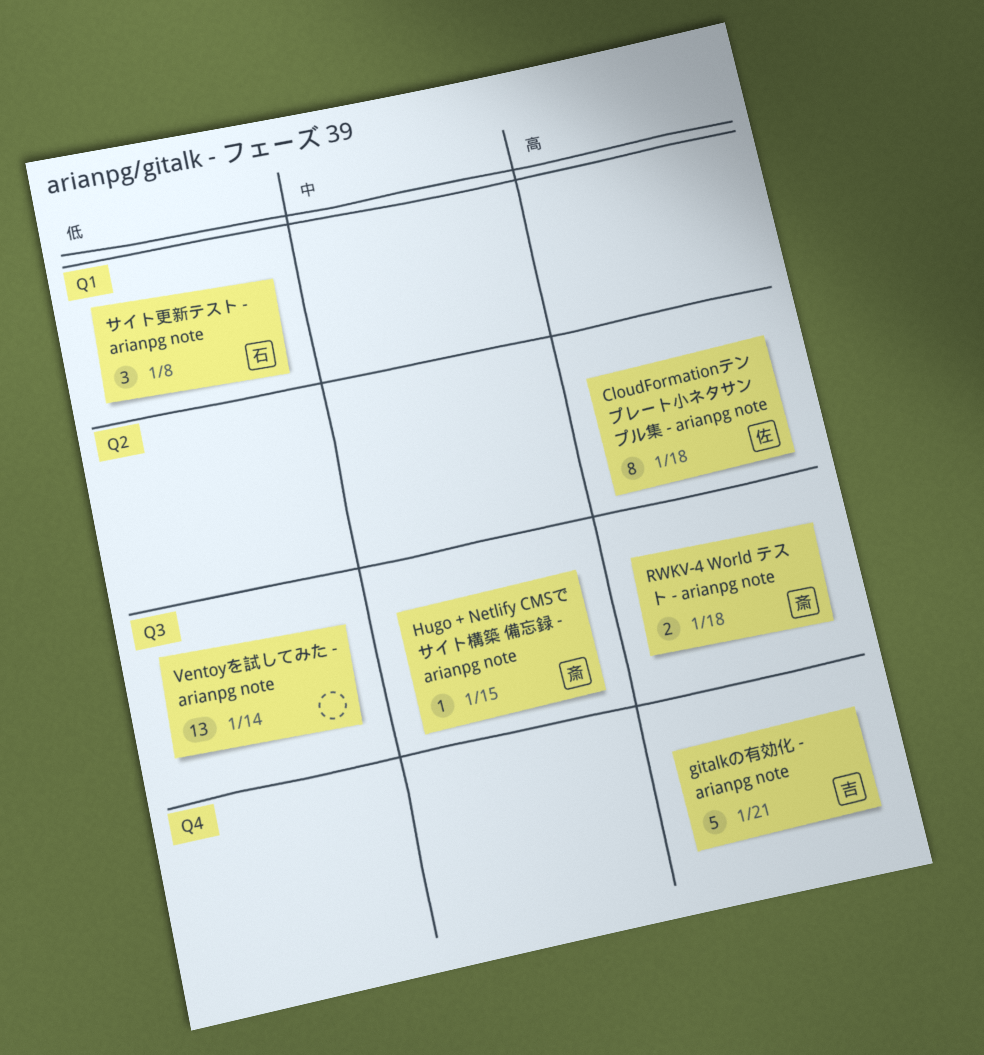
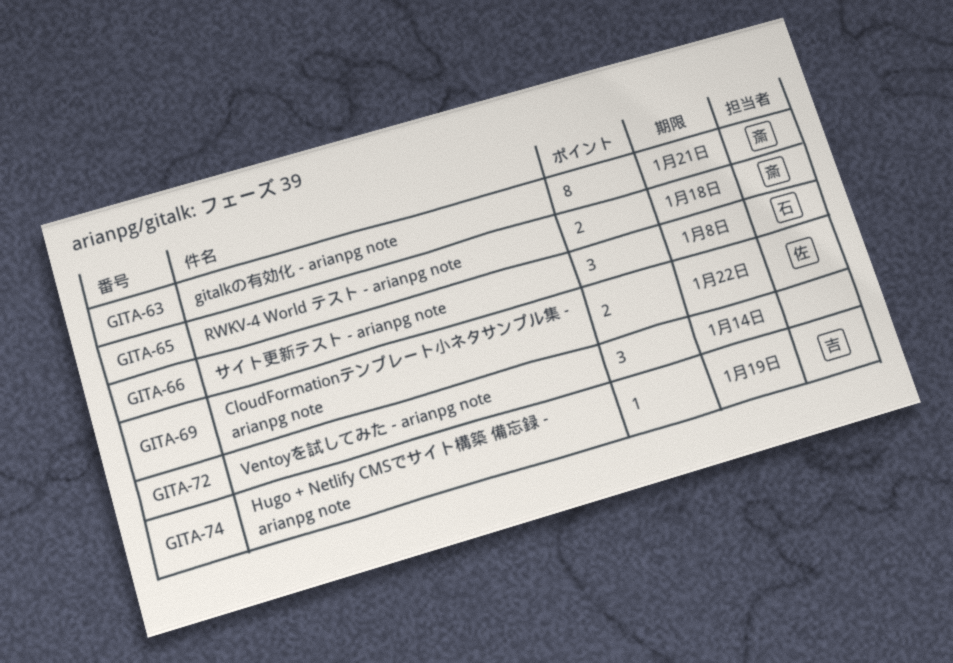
CloudFormationテンプレート小ネタサンプル集 - arianpg note, estimate: 8 -> 2
CloudFormationテンプレート小ネタサンプル集 - arianpg note, due: Jan 18 -> Jan 22
gitalkの有効化 - arianpg note, owner: 吉 -> 斎
gitalkの有効化 - arianpg note, estimate: 5 -> 8
Hugo + Netlify CMSでサイト構築 備忘録 - arianpg note, owner: 斎 -> 吉
Hugo + Netlify CMSでサイト構築 備忘録 - arianpg note, due: Jan 15 -> Jan 19
Ventoyを試してみた - arianpg note, estimate: 13 -> 3

